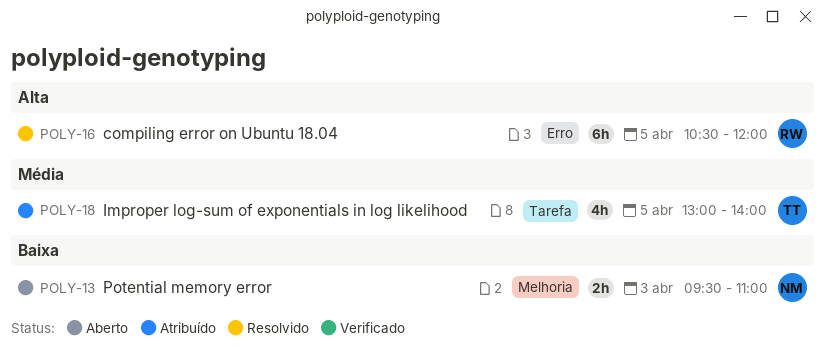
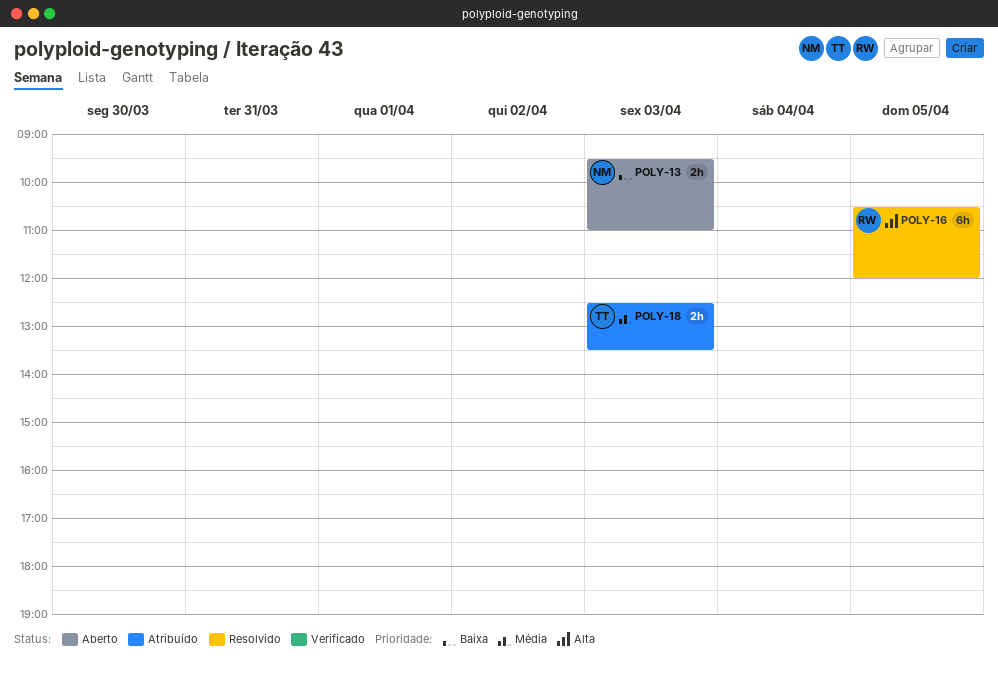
POLY-18, estimate: 4h -> 2h
POLY-18, day: Apr 5 -> Apr 3
POLY-18, begins: 13:00 -> 12:30
POLY-18, ends: 14:00 -> 13:30

